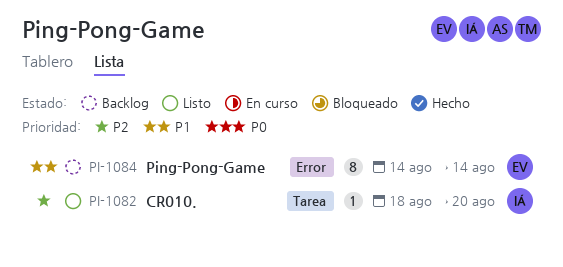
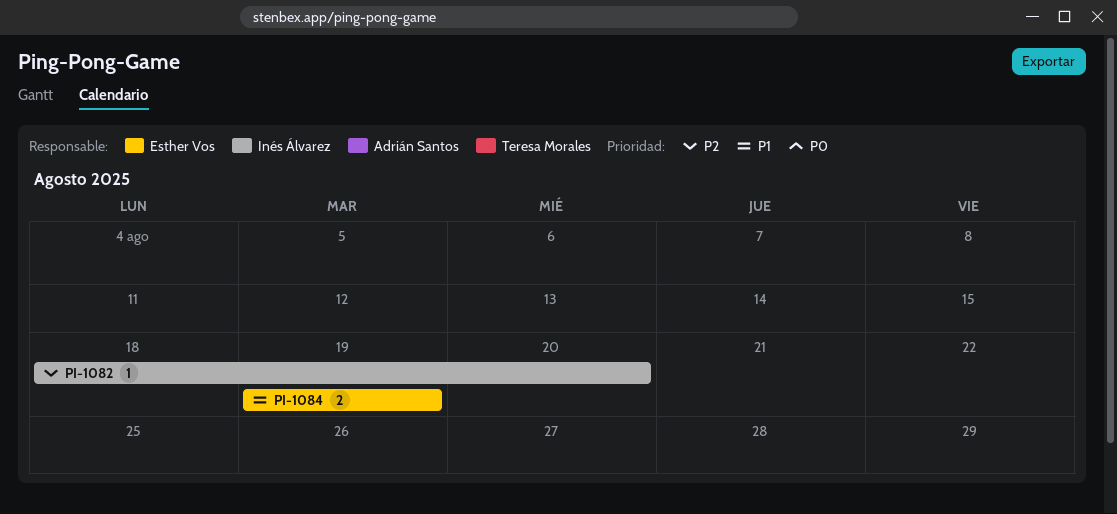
PI-1084, estimate: 8 -> 2
PI-1084, start: Aug 14 -> Aug 19
PI-1084, due: Aug 14 -> Aug 19

